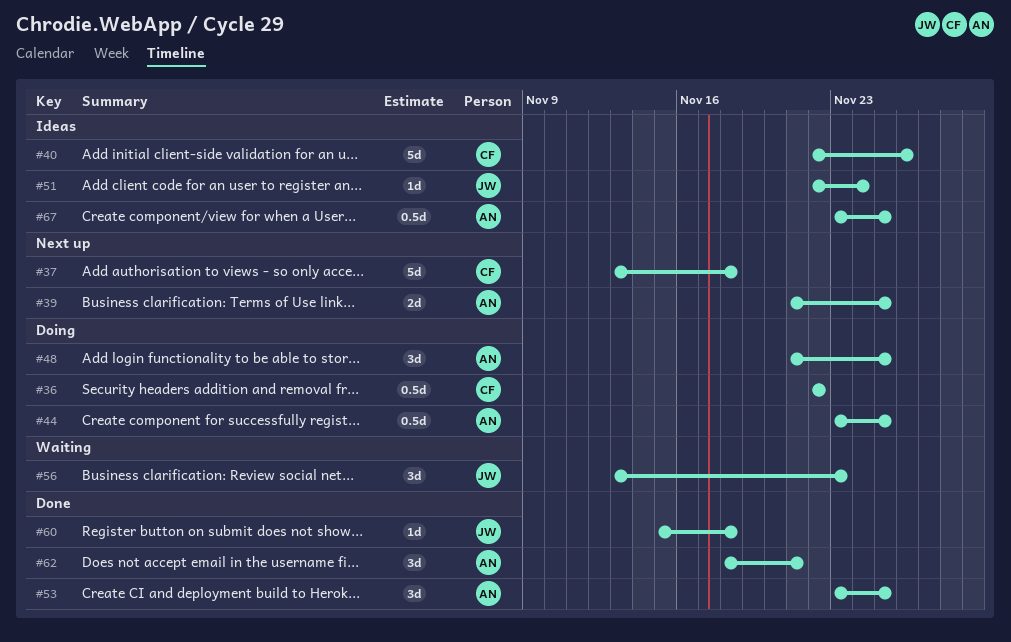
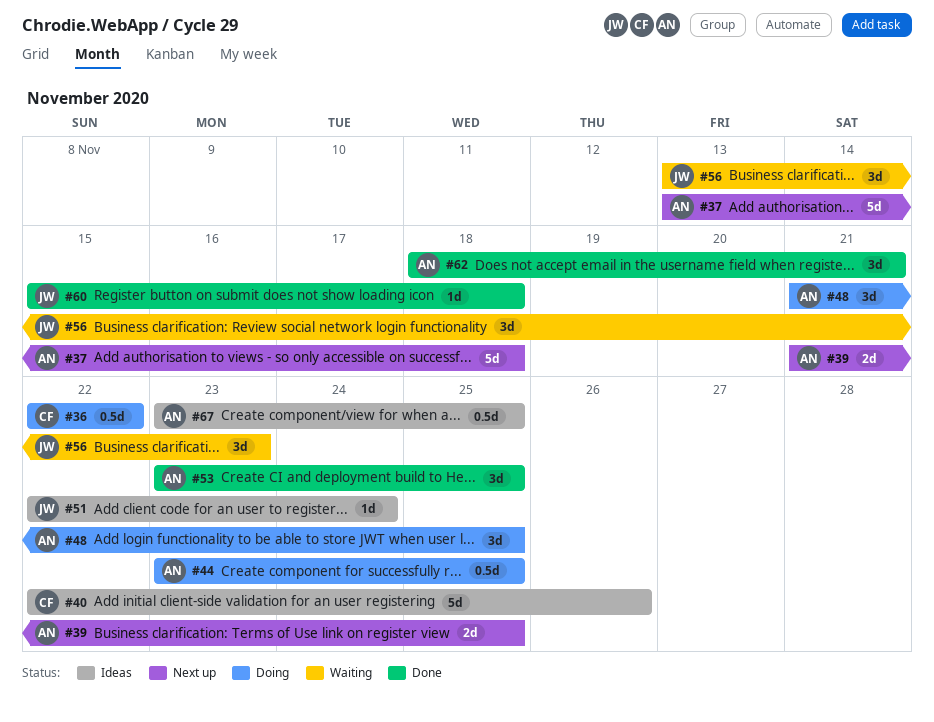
#37, owner: CF -> AN

